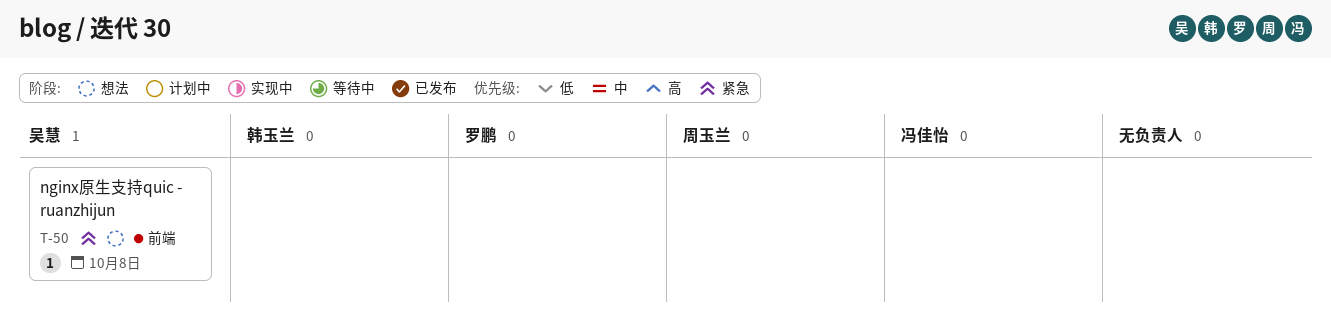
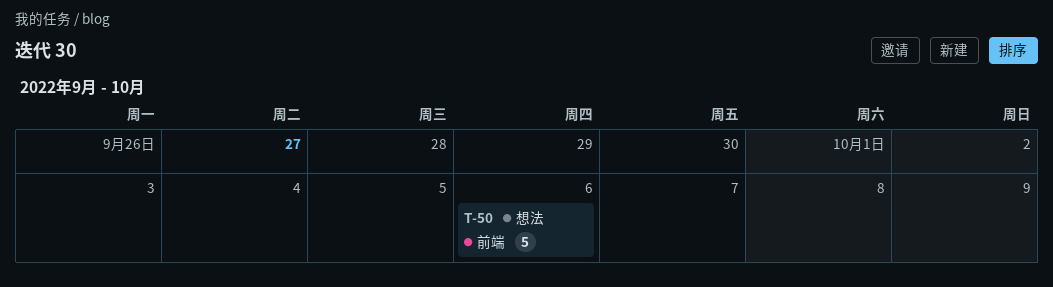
T-50, estimate: 1 -> 5
T-50, due: Oct 8 -> Oct 6

